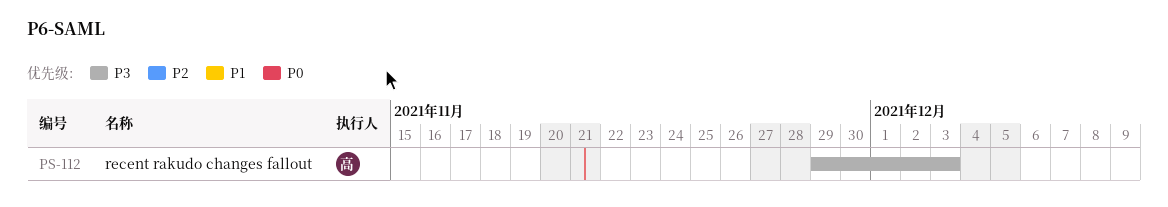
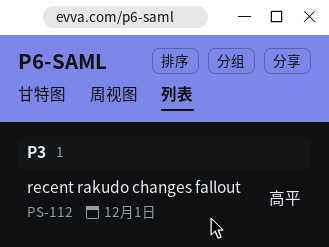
PS-112, due: Dec 3 -> Dec 1

